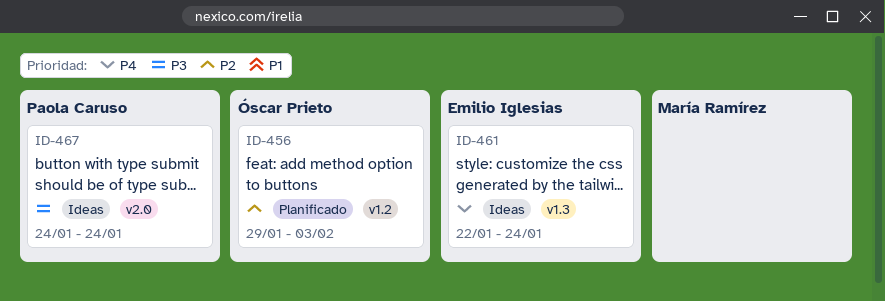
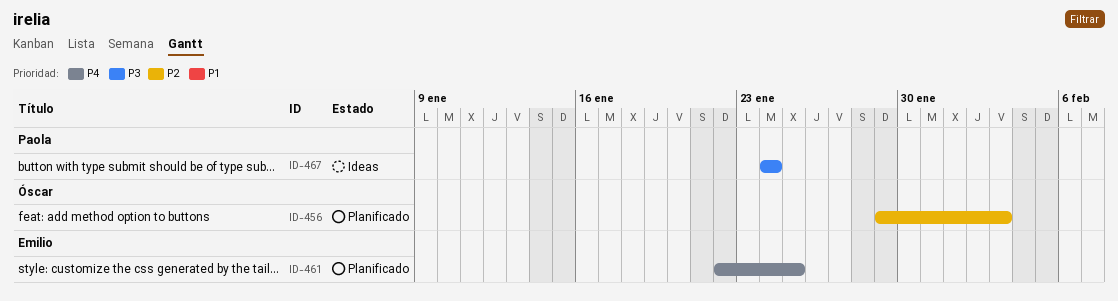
ID-461, status: Ideas -> Planificado
ID-461, due: Jan 24 -> Jan 25

